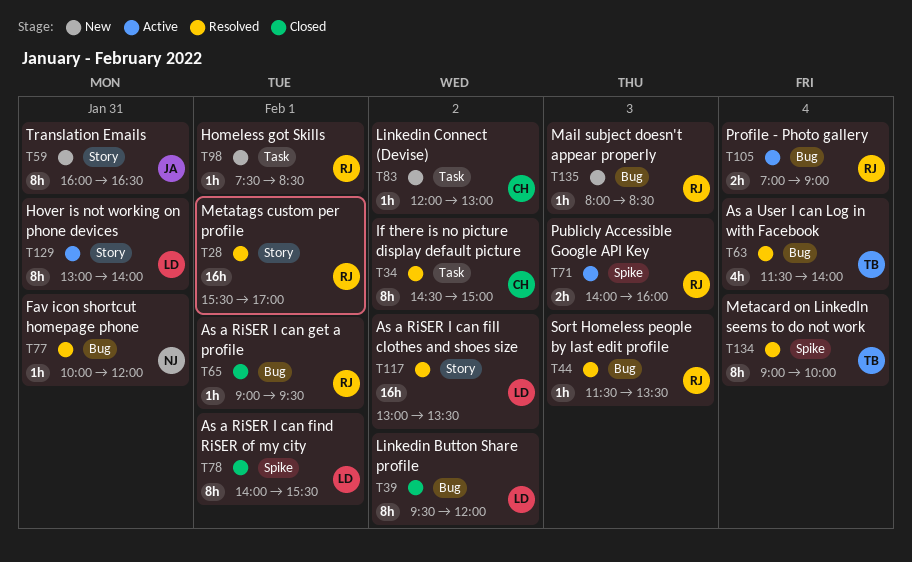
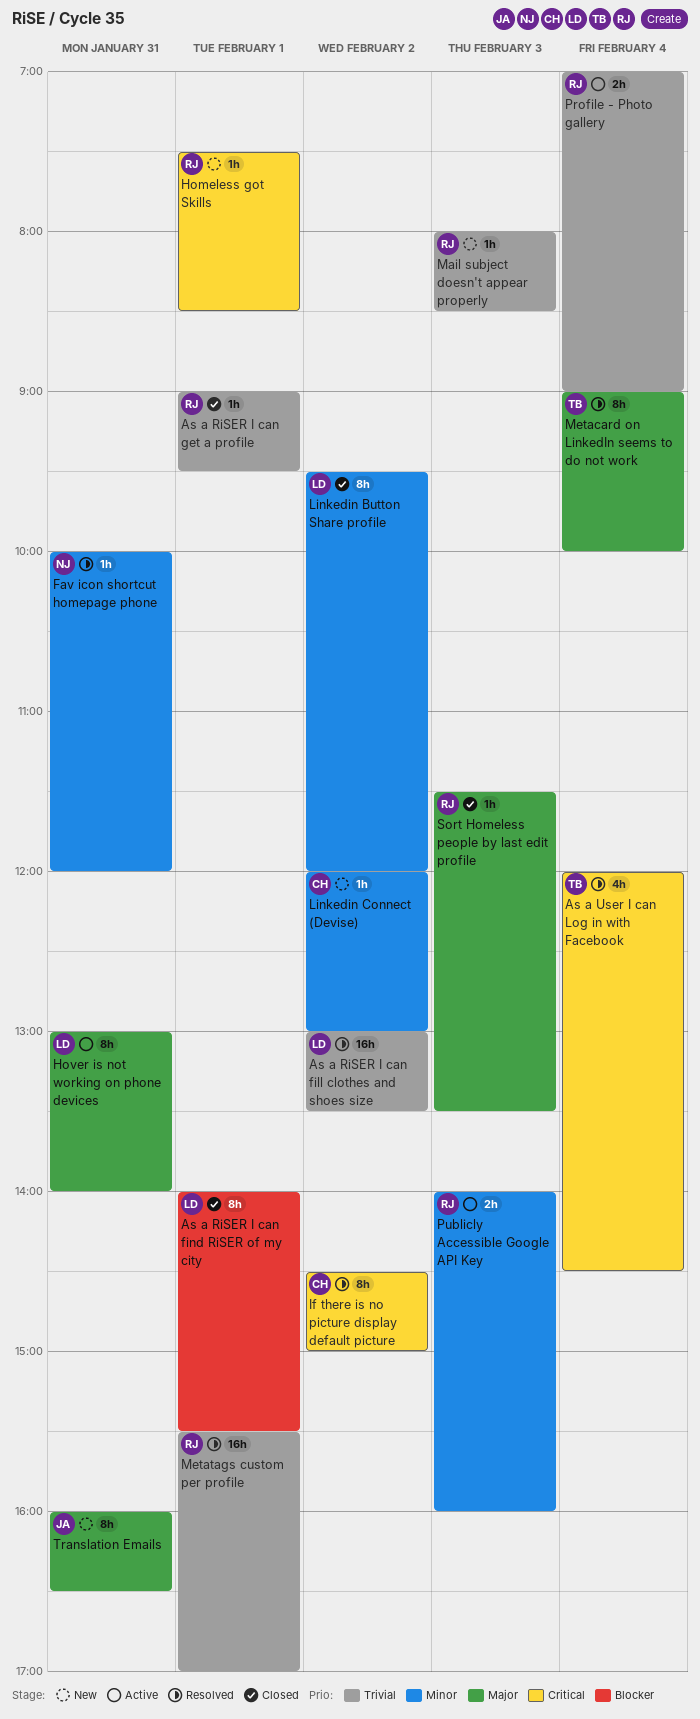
As a User I can Log in with Facebook, begins: 11:30 -> 12:00
As a User I can Log in with Facebook, ends: 14:00 -> 14:30
Sort Homeless people by last edit profile, status: Resolved -> Closed

